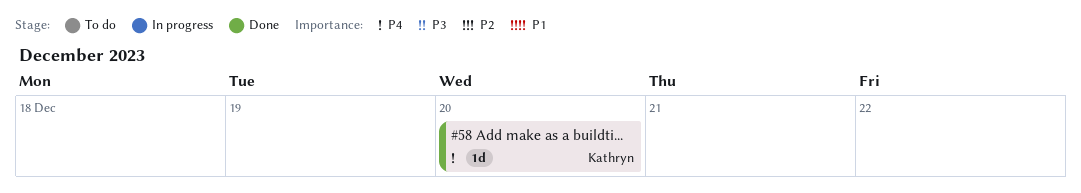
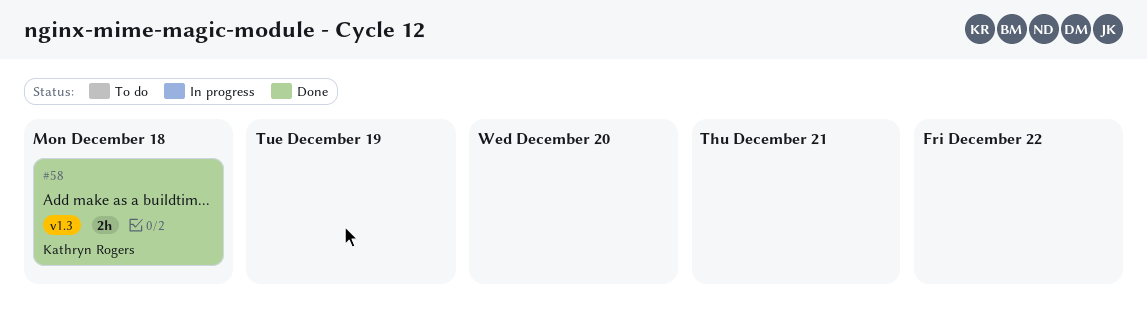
#58, estimate: 1d -> 2h
#58, due: Dec 20 -> Dec 18

